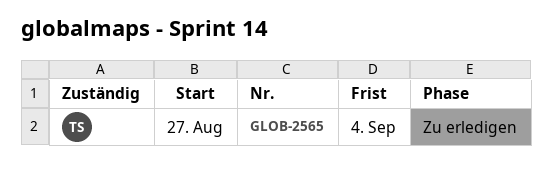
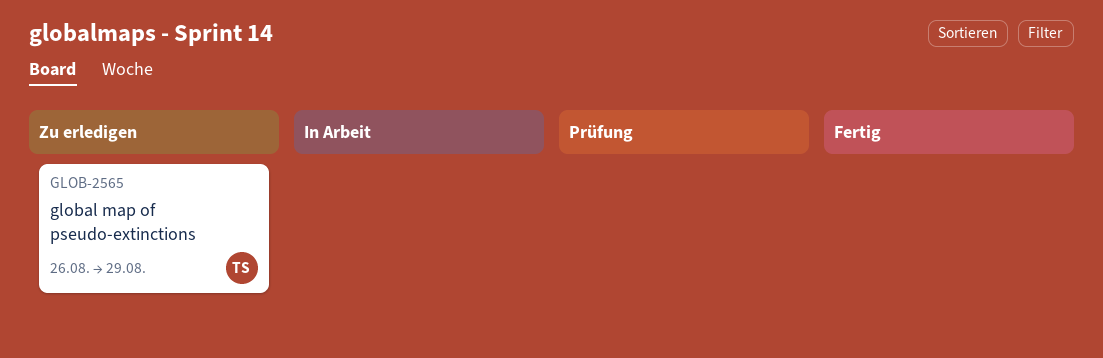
GLOB-2565, start: Aug 27 -> Aug 26
GLOB-2565, due: Sep 4 -> Aug 29

